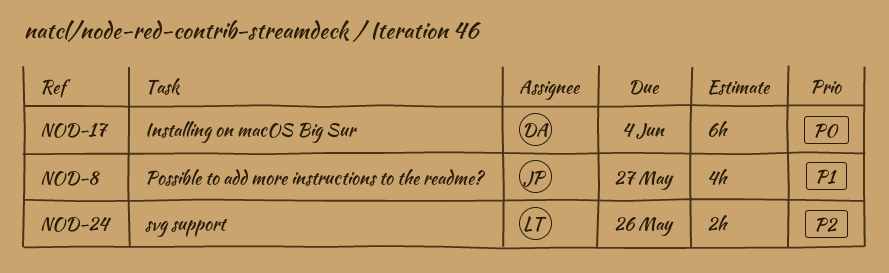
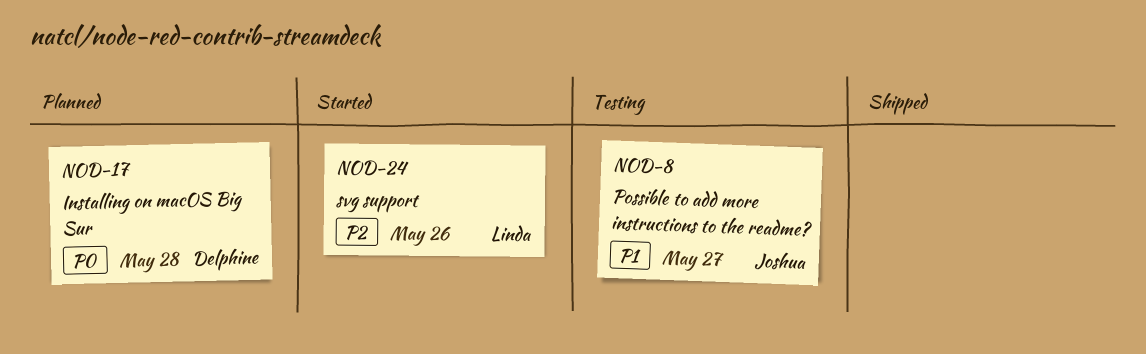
NOD-17, due: Jun 4 -> May 28

